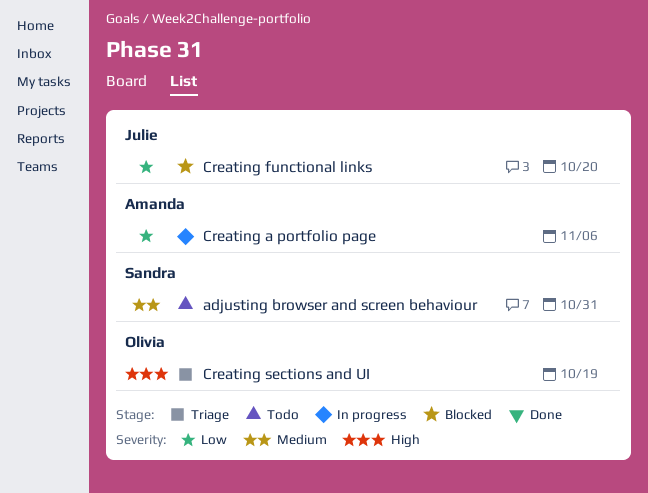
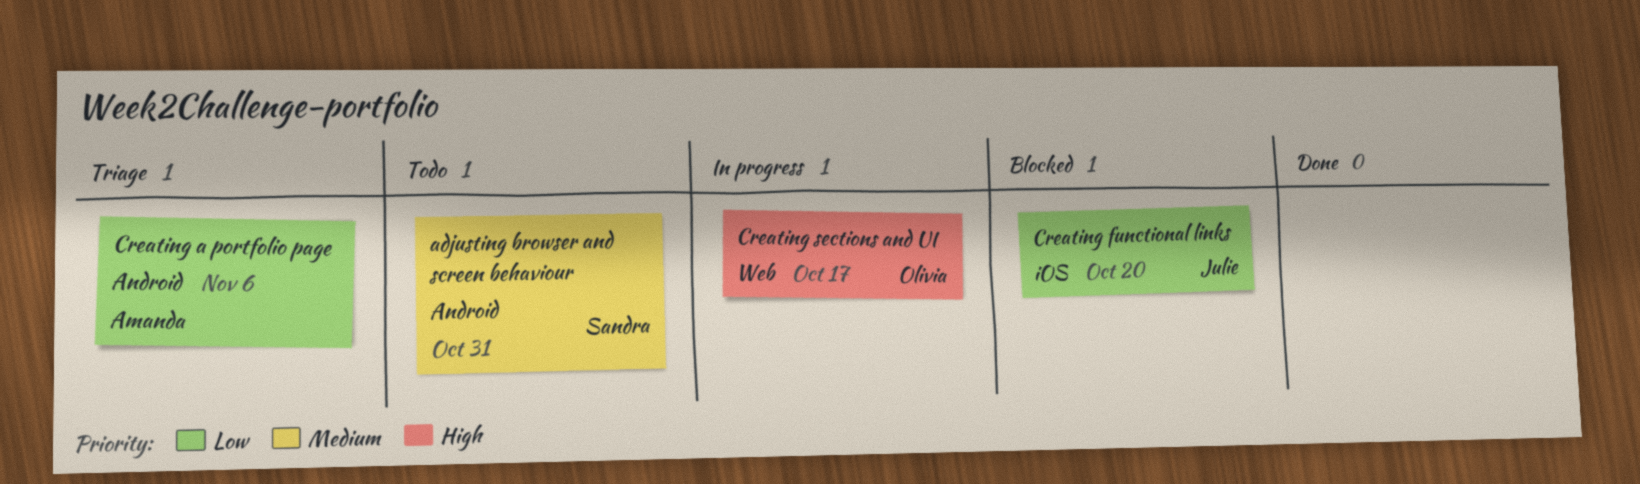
Creating a portfolio page, status: In progress -> Triage
Creating sections and UI, status: Triage -> In progress
Creating sections and UI, due: Oct 19 -> Oct 17

